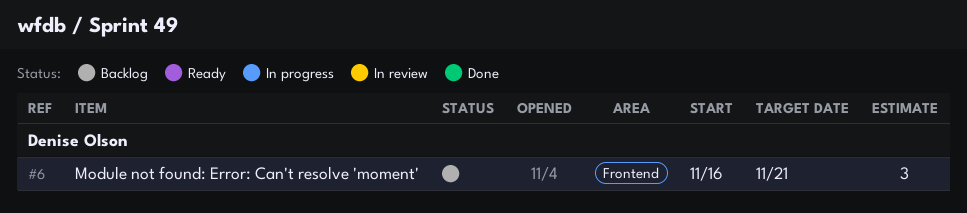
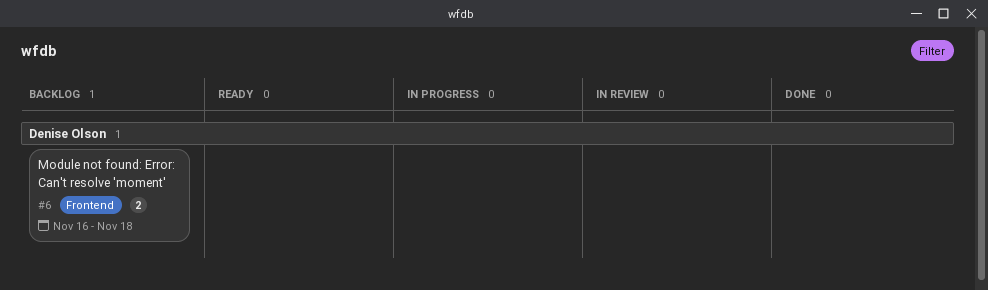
#6, estimate: 3 -> 2
#6, due: Nov 21 -> Nov 18

